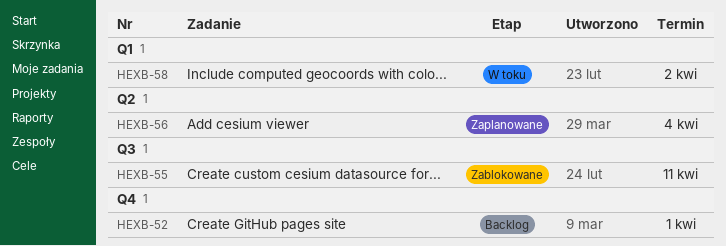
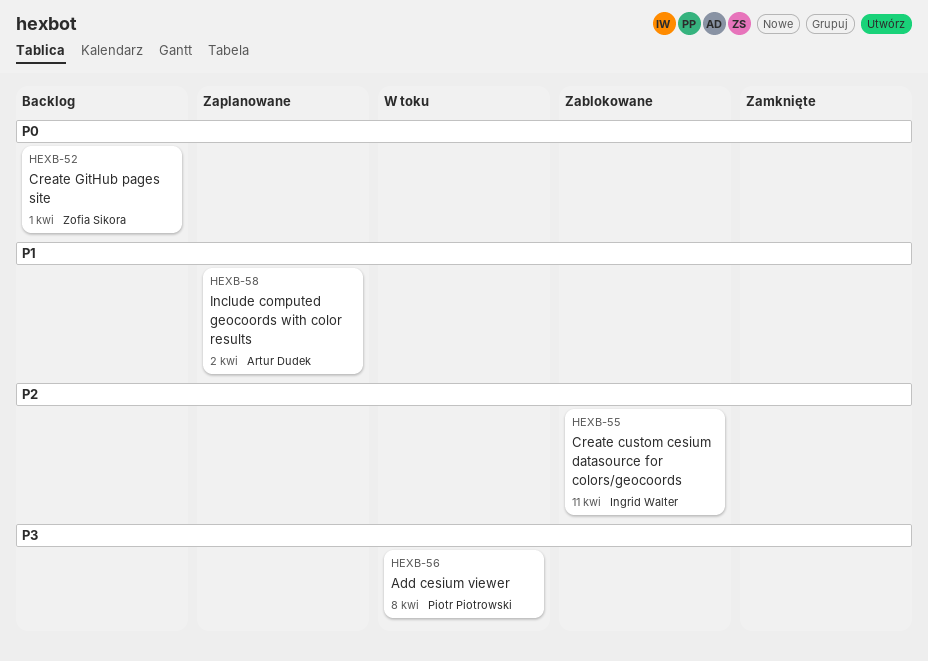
HEXB-56, status: Zaplanowane -> W toku
HEXB-56, due: Apr 4 -> Apr 8
HEXB-58, status: W toku -> Zaplanowane

